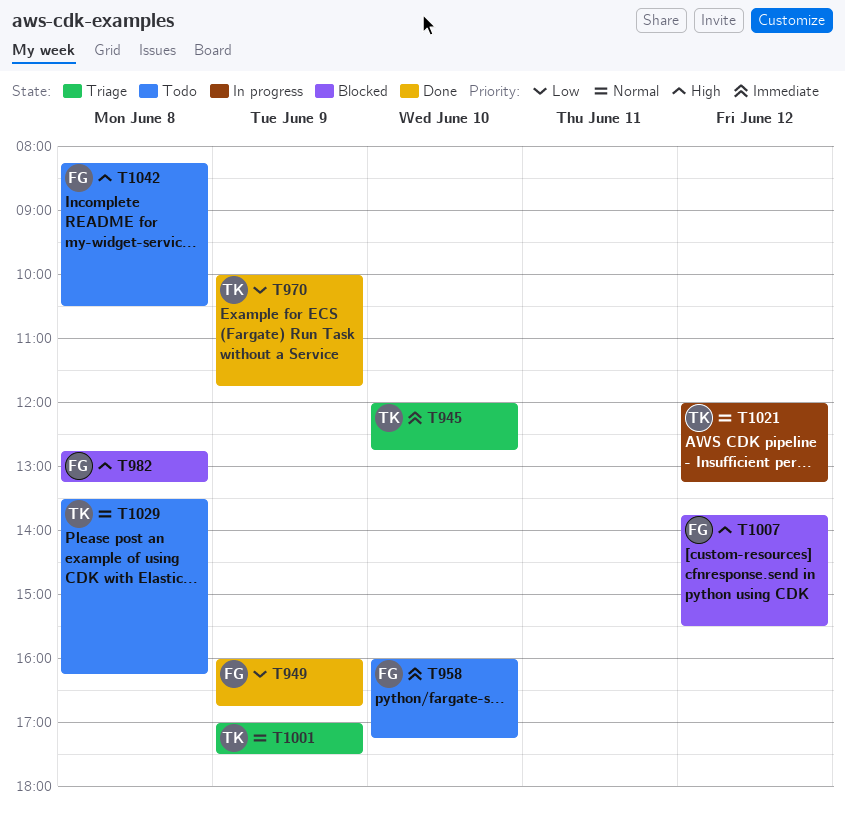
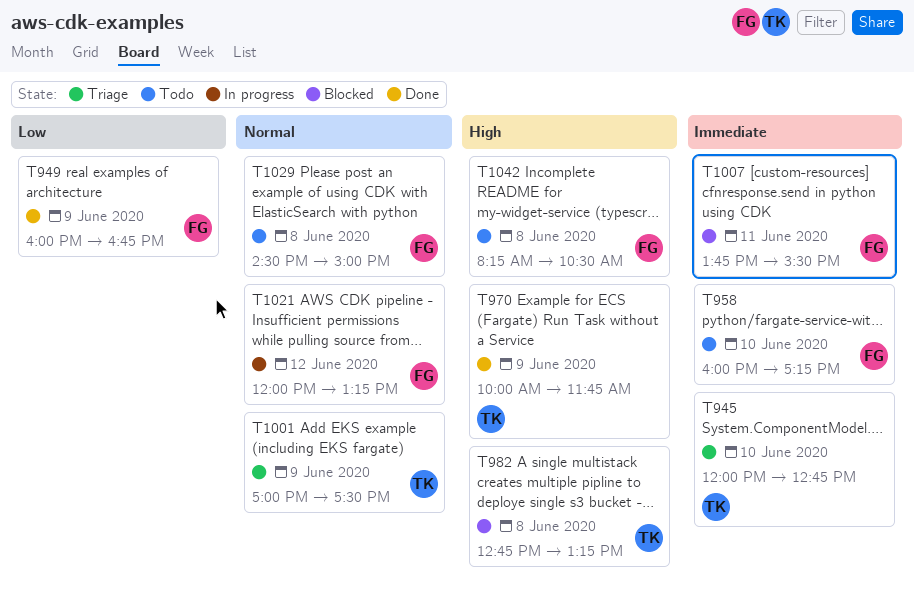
T970, priority: Low -> High
T982, owner: FG -> TK
T1007, priority: High -> Immediate
T1007, day: Jun 12 -> Jun 11
T1021, owner: TK -> FG
T1029, owner: TK -> FG
T1029, begins: 13:30 -> 14:30
T1029, ends: 16:15 -> 15:00

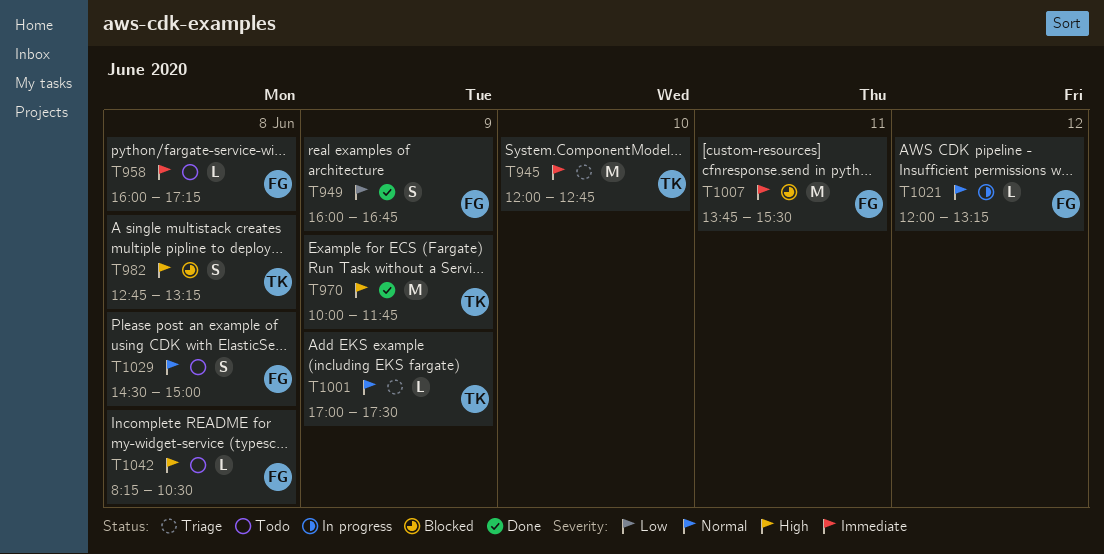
T958, day: Jun 10 -> Jun 8

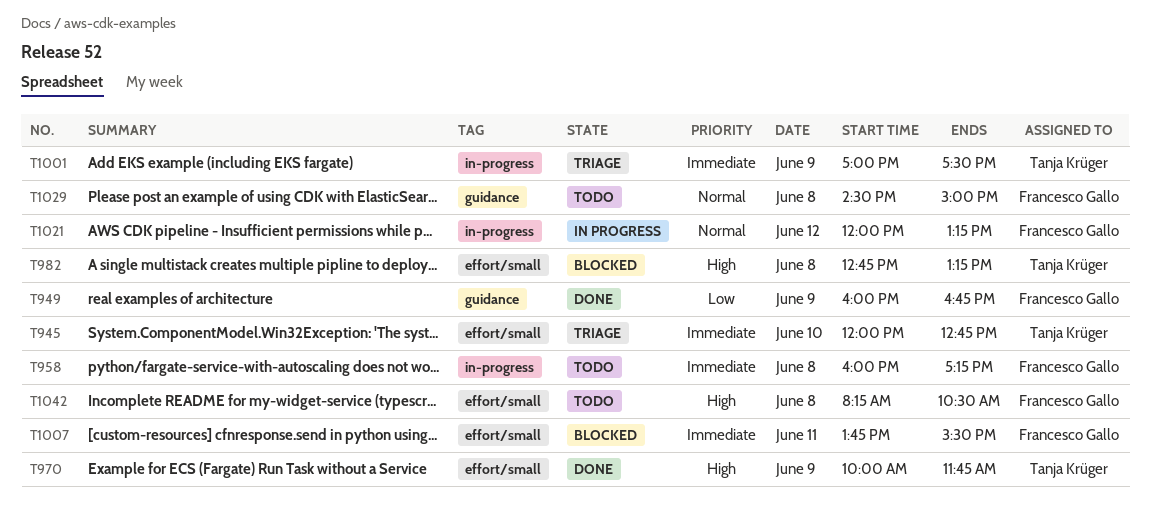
T1001, priority: Normal -> Immediate

